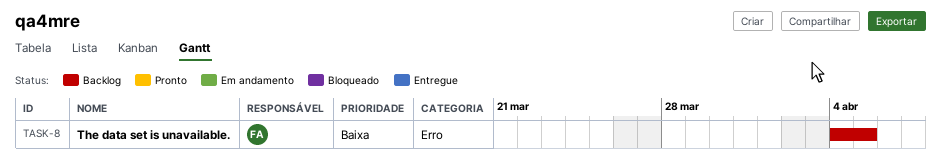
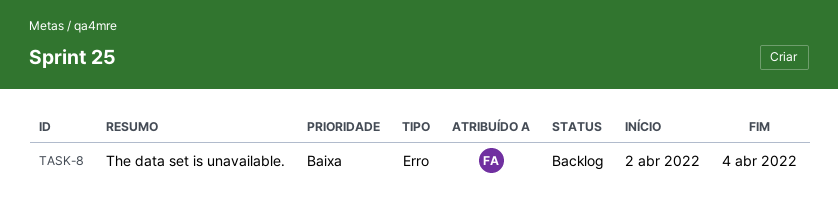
TASK-8, start: Apr 4 -> Apr 2
TASK-8, due: Apr 5 -> Apr 4

